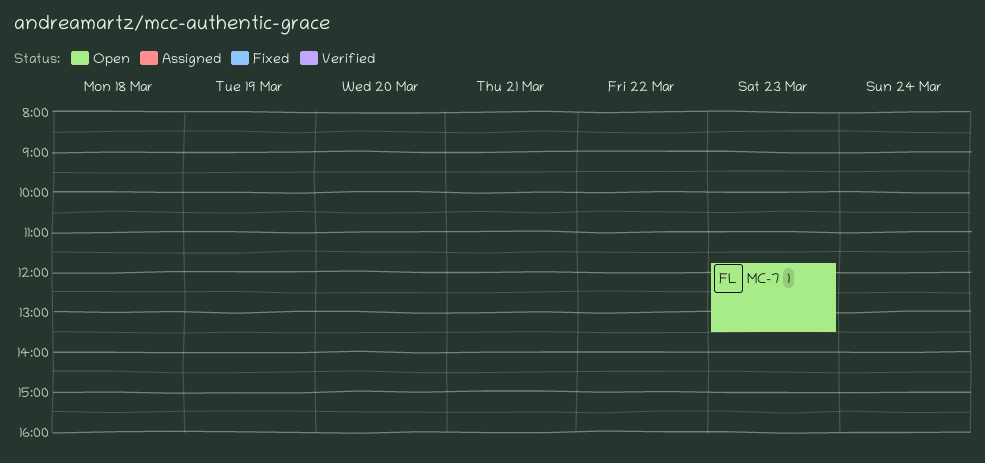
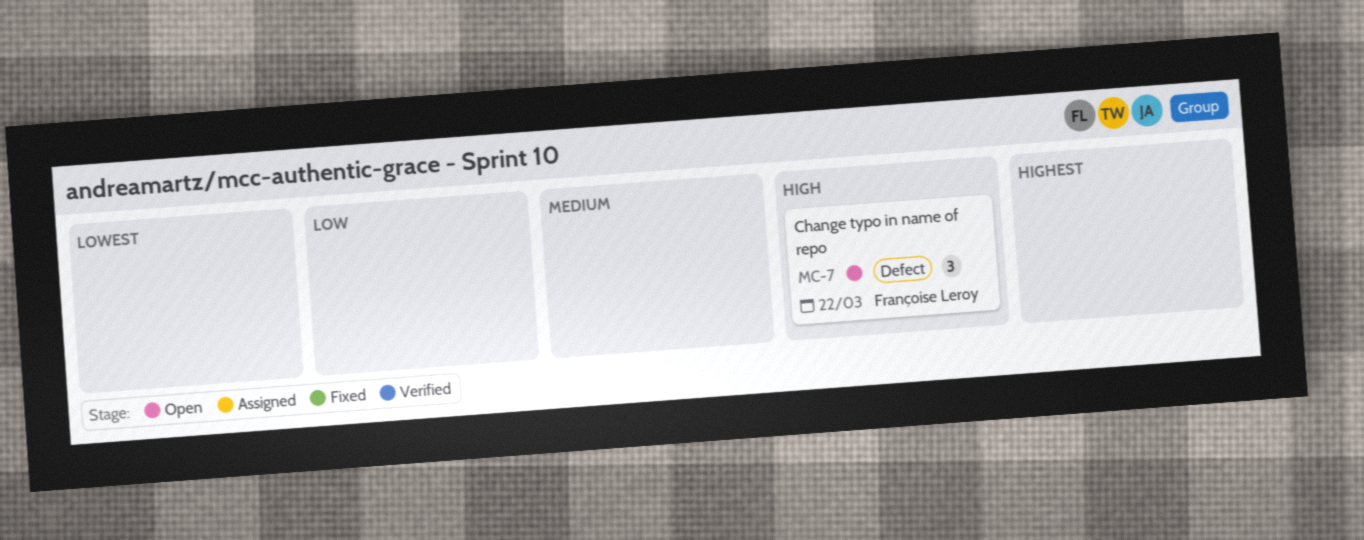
MC-7, estimate: 1 -> 3
MC-7, day: Mar 23 -> Mar 22

